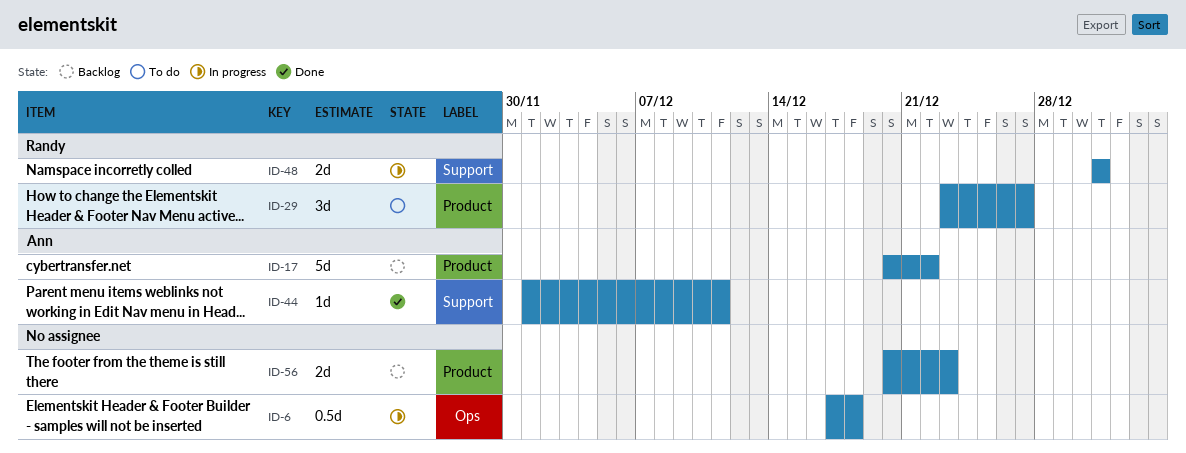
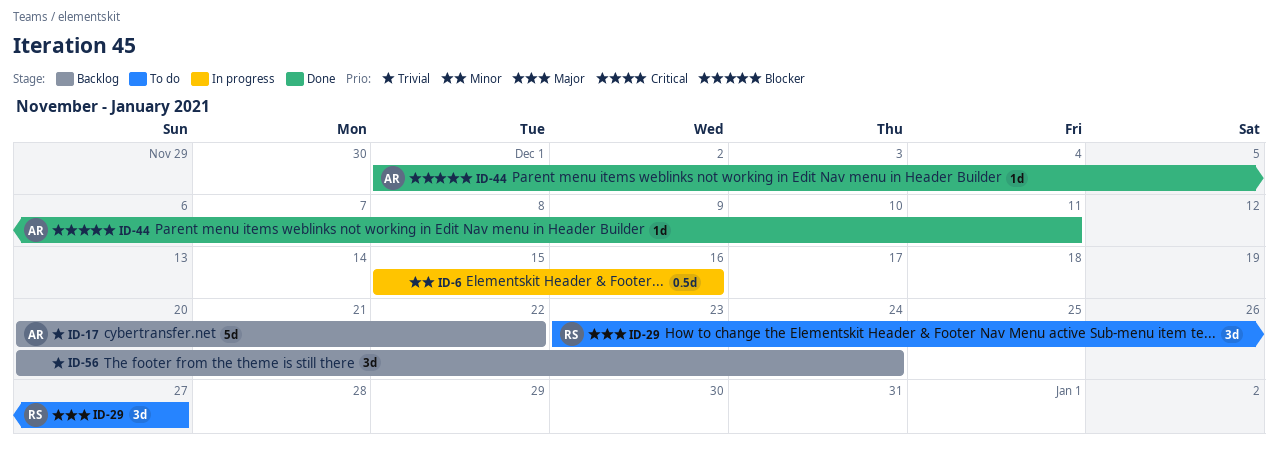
ID-6, start: Dec 17 -> Dec 15
ID-6, due: Dec 18 -> Dec 16
ID-48: present -> none
ID-56, estimate: 2d -> 3d
ID-56, due: Dec 23 -> Dec 24

